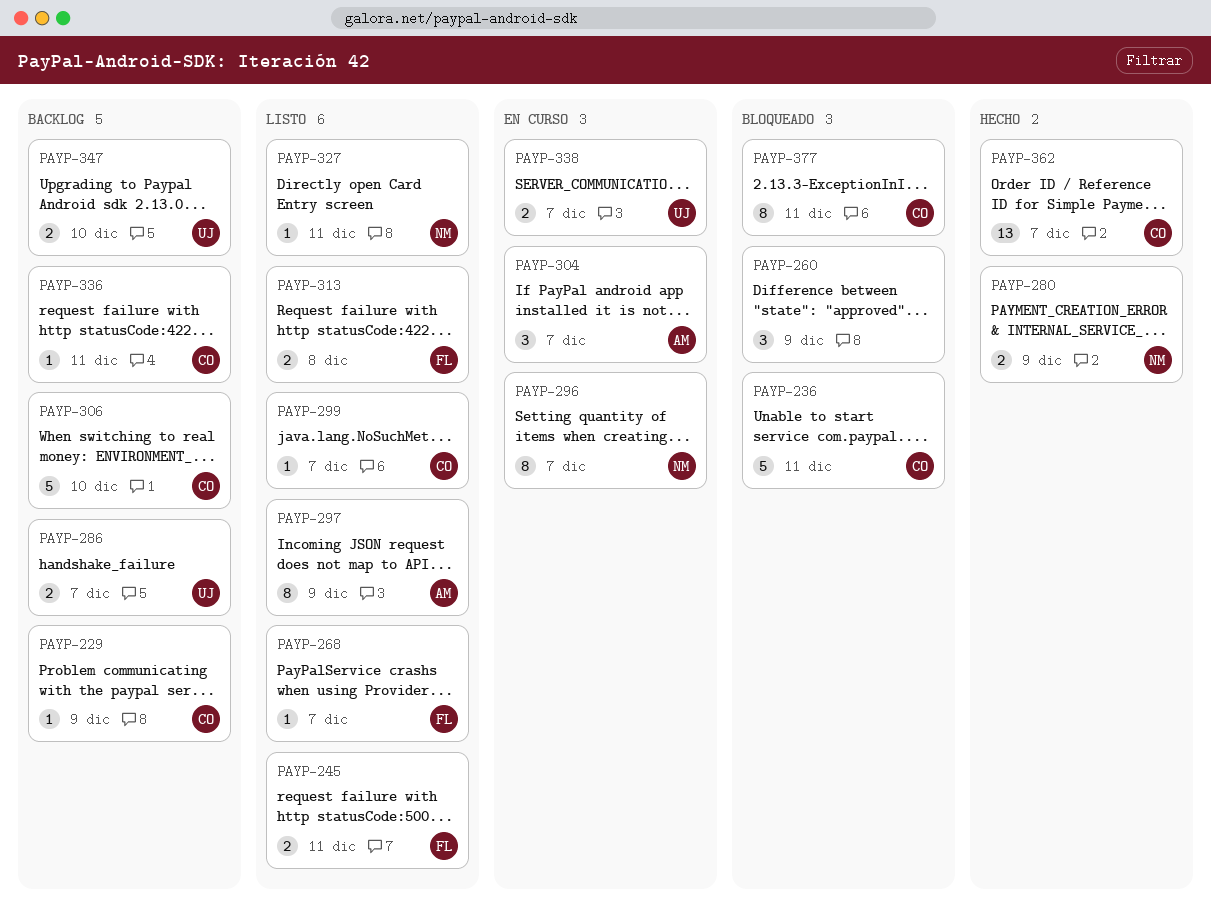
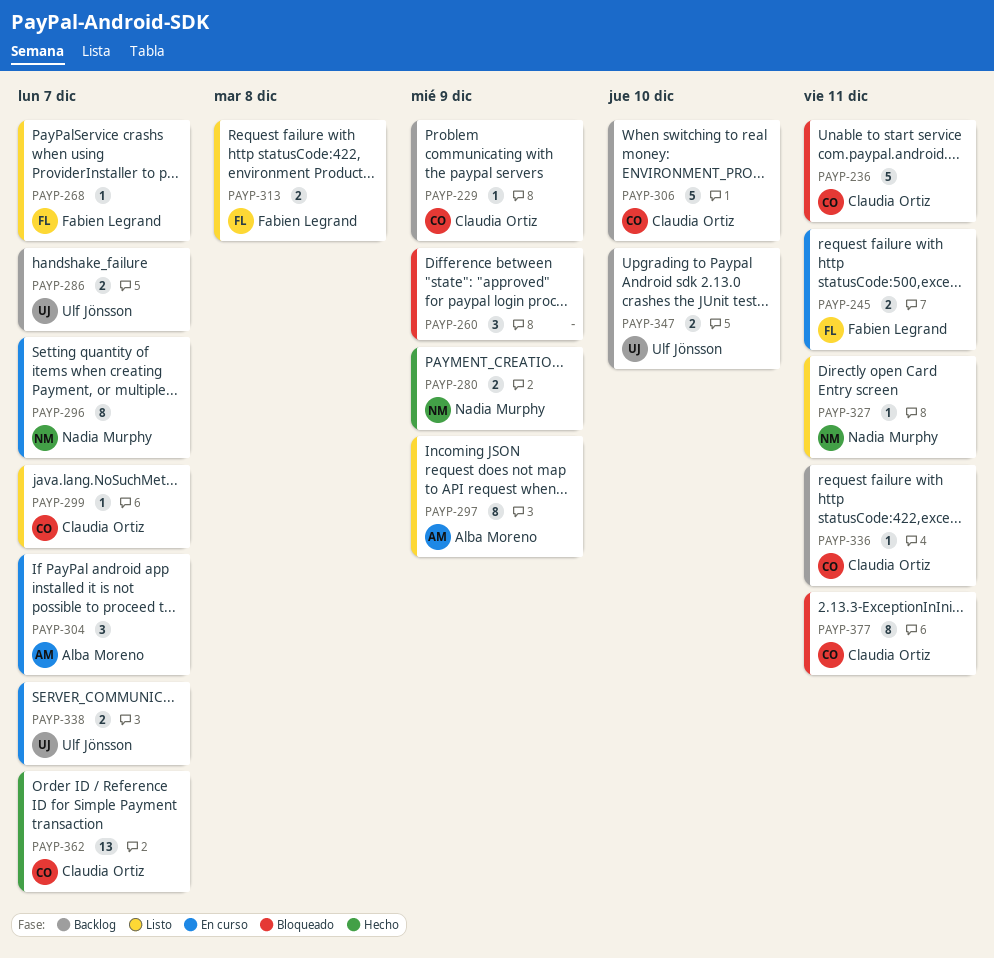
PAYP-245, status: Listo -> En curso

